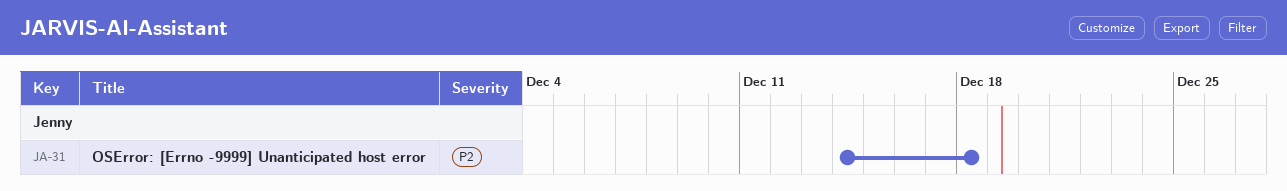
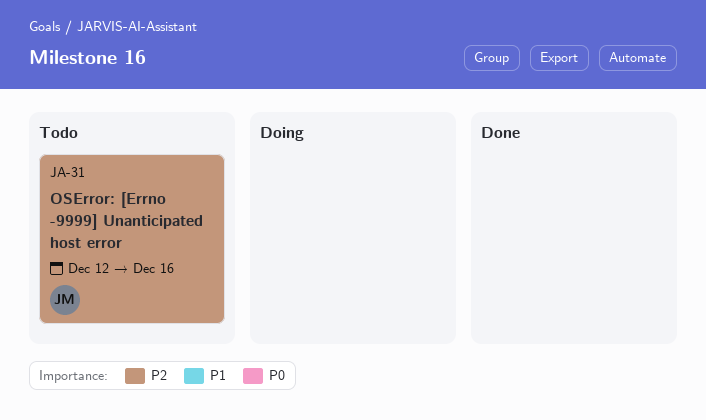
JA-31, start: Dec 14 -> Dec 12
JA-31, due: Dec 18 -> Dec 16

